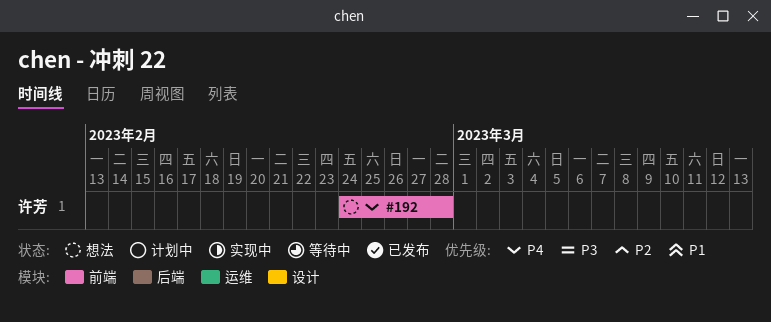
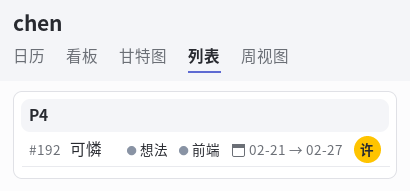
#192, start: Feb 24 -> Feb 21
#192, due: Feb 28 -> Feb 27

